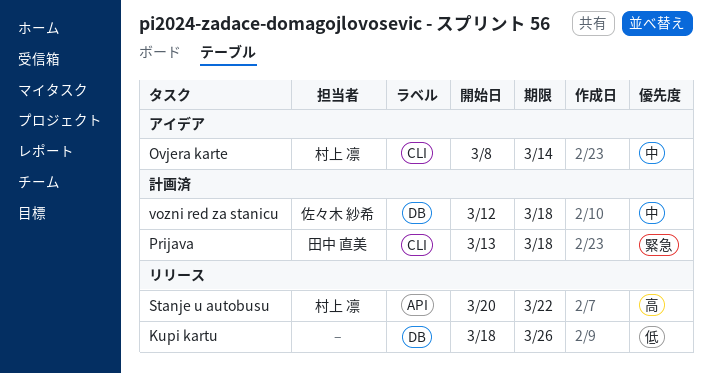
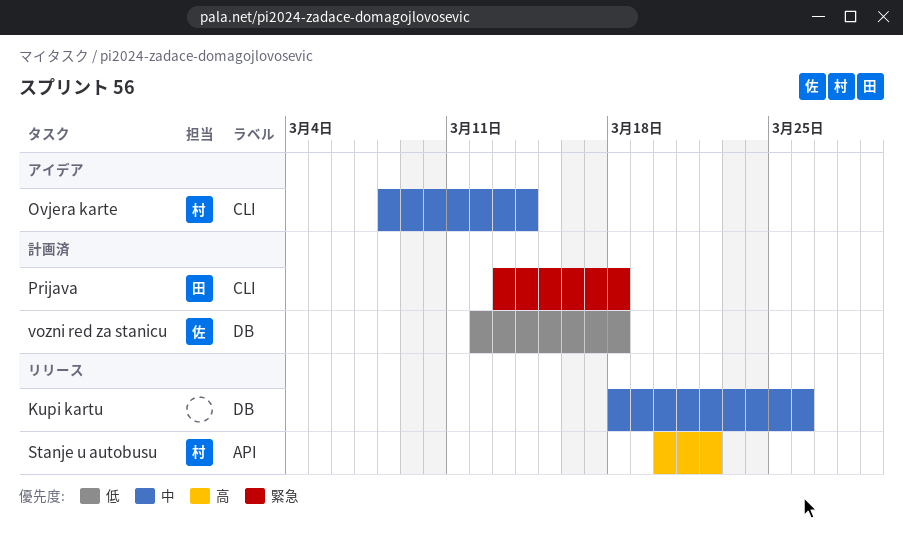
Kupi kartu, priority: 低 -> 中
vozni red za stanicu, priority: 中 -> 低

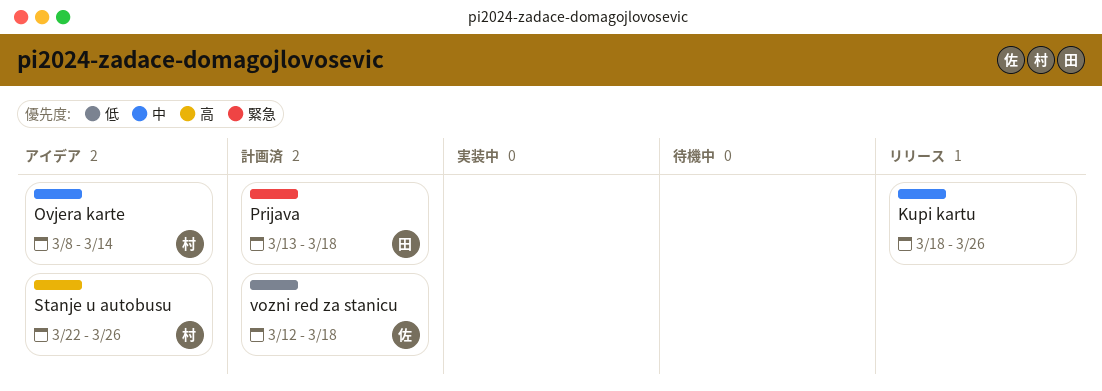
Stanje u autobusu, status: リリース -> アイデア
Stanje u autobusu, start: Mar 20 -> Mar 22
Stanje u autobusu, due: Mar 22 -> Mar 26

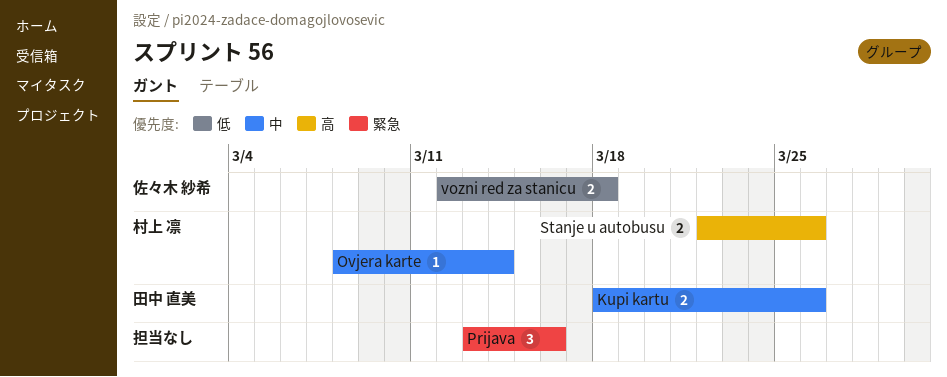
Kupi kartu, owner: none -> 田中 直美
Prijava, owner: 田中 直美 -> none
Prijava, due: Mar 18 -> Mar 16

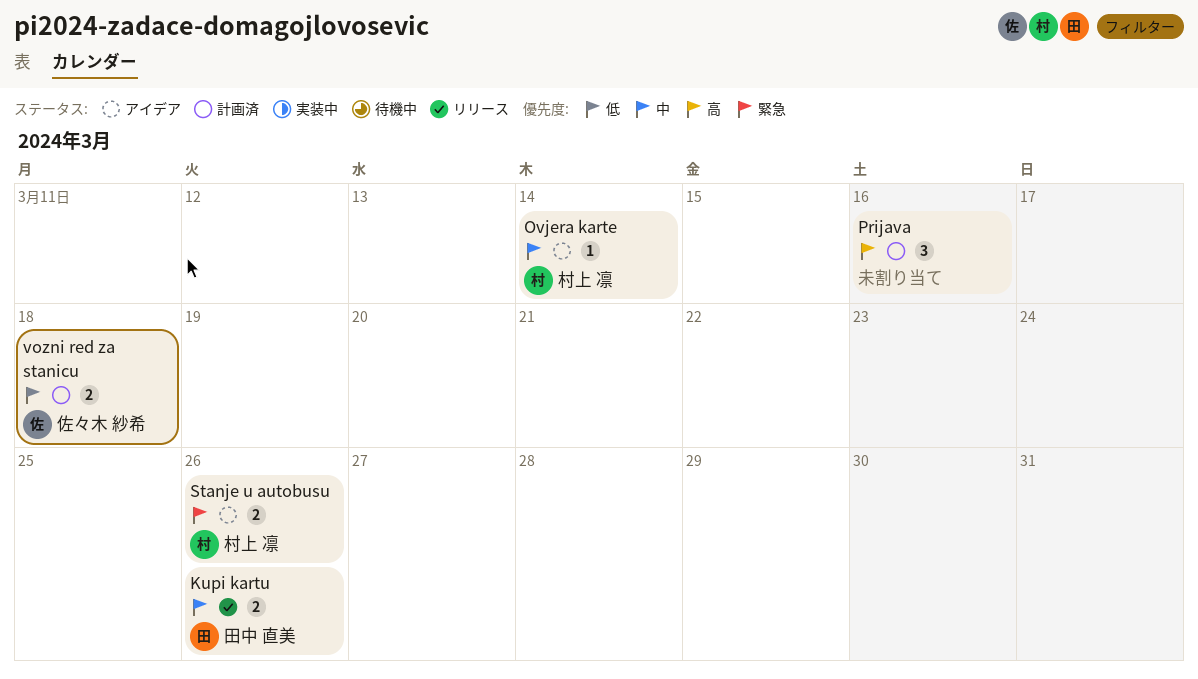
Prijava, priority: 緊急 -> 高
Stanje u autobusu, priority: 高 -> 緊急

